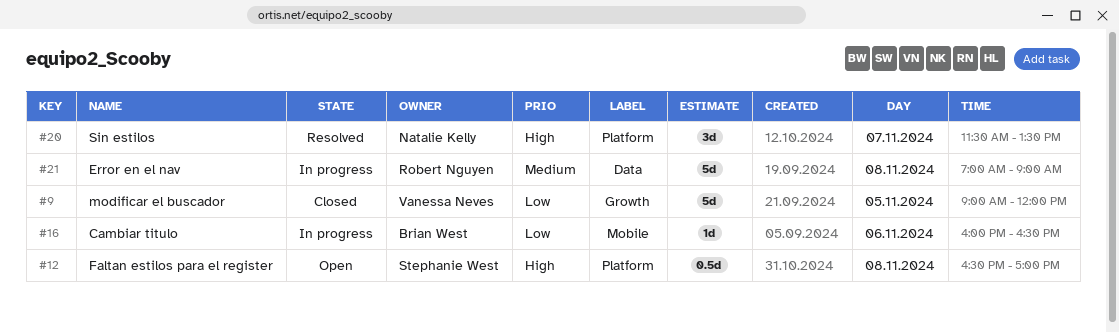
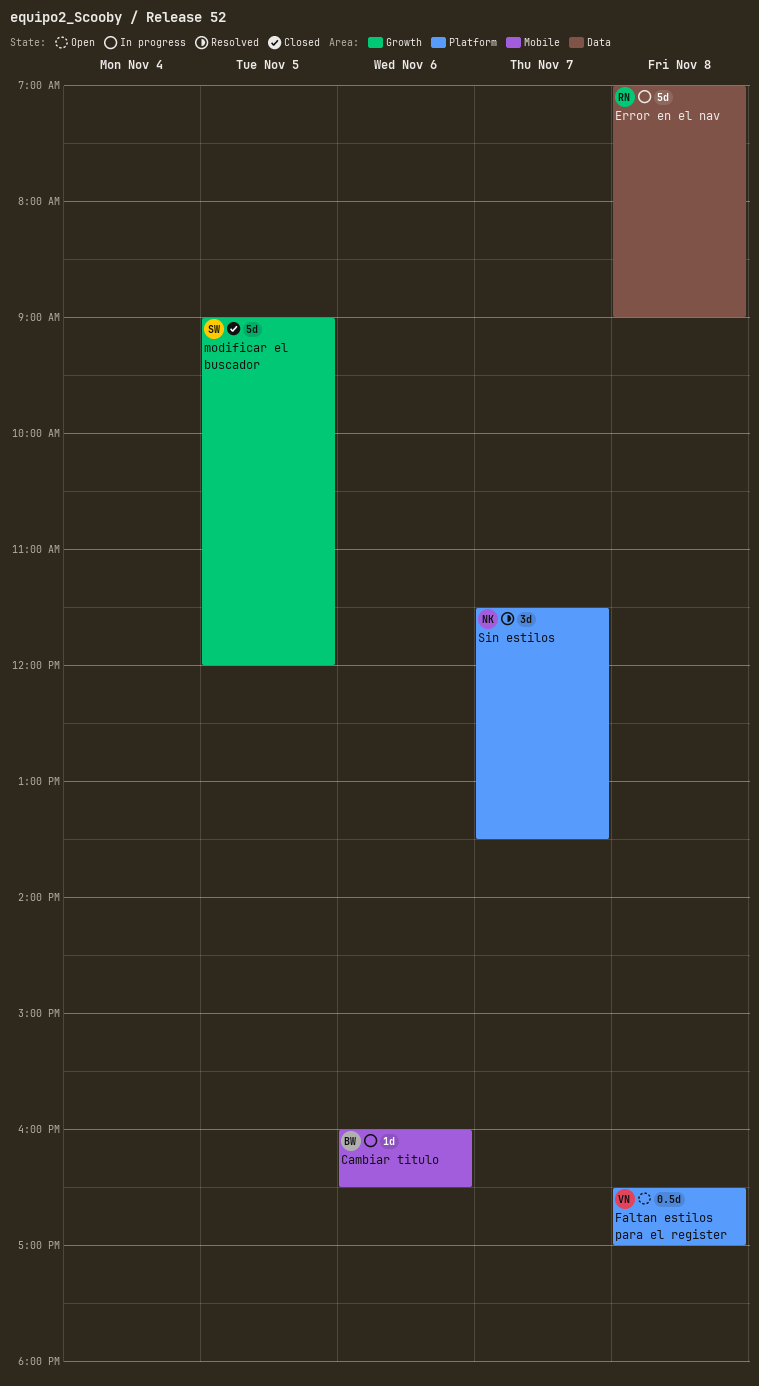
Faltan estilos para el register, owner: Stephanie West -> Vanessa Neves
modificar el buscador, owner: Vanessa Neves -> Stephanie West

